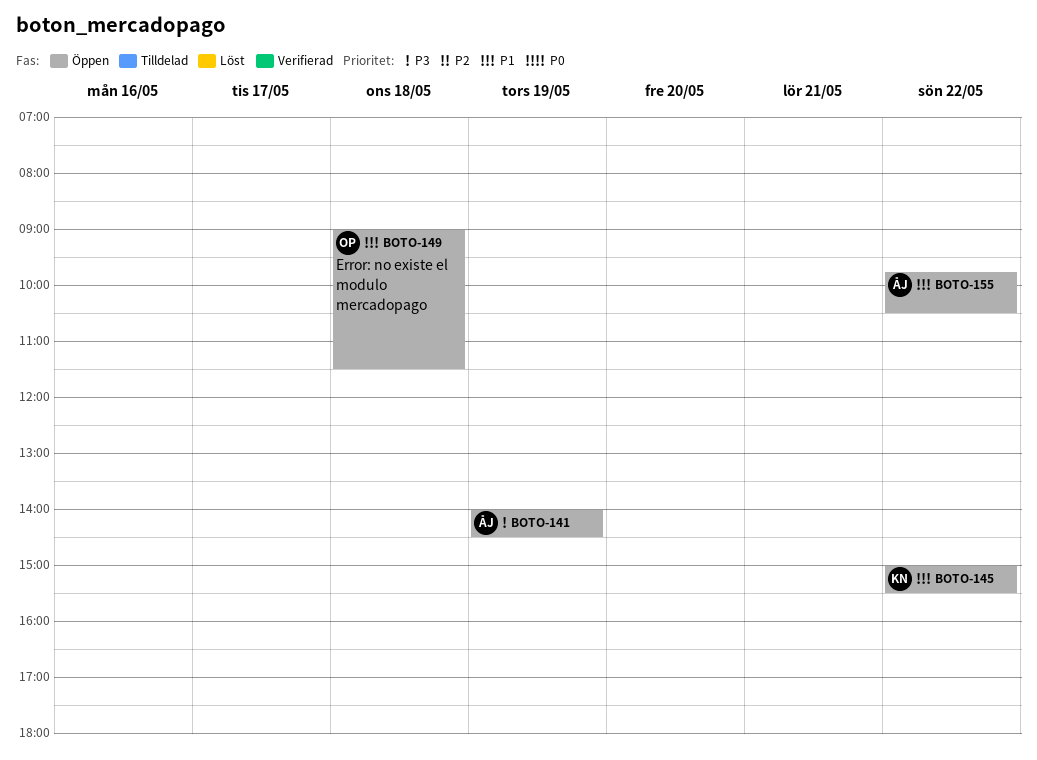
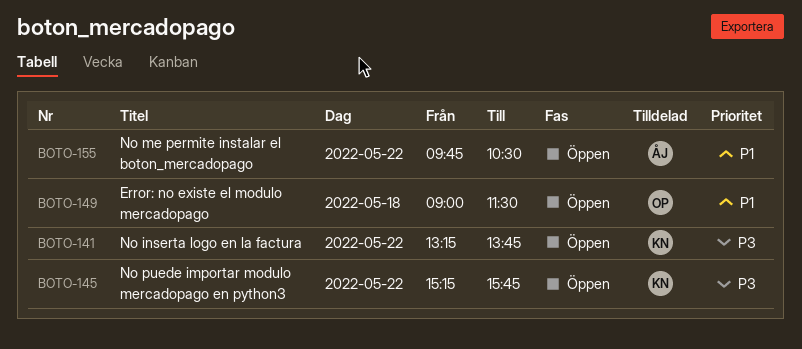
BOTO-141, owner: ÅJ -> KN
BOTO-141, day: May 19 -> May 22
BOTO-141, begins: 14:00 -> 13:15
BOTO-141, ends: 14:30 -> 13:45
BOTO-145, priority: P1 -> P3
BOTO-145, begins: 15:00 -> 15:15
BOTO-145, ends: 15:30 -> 15:45

